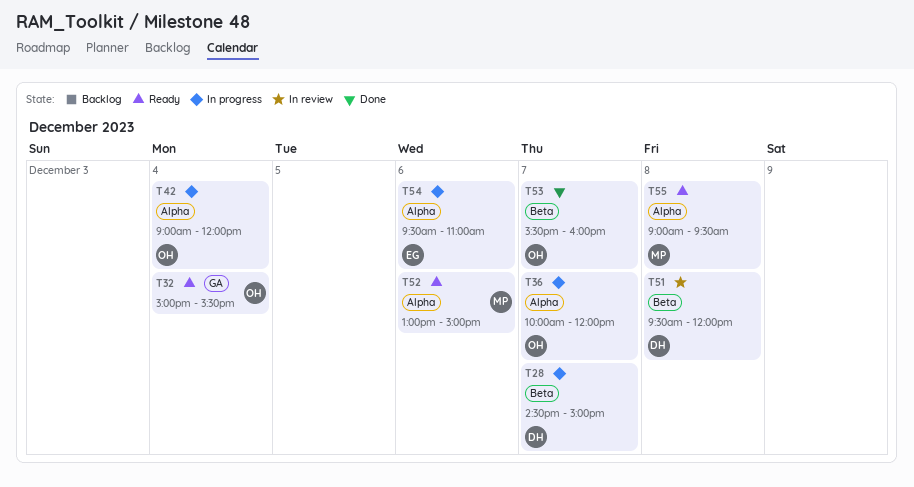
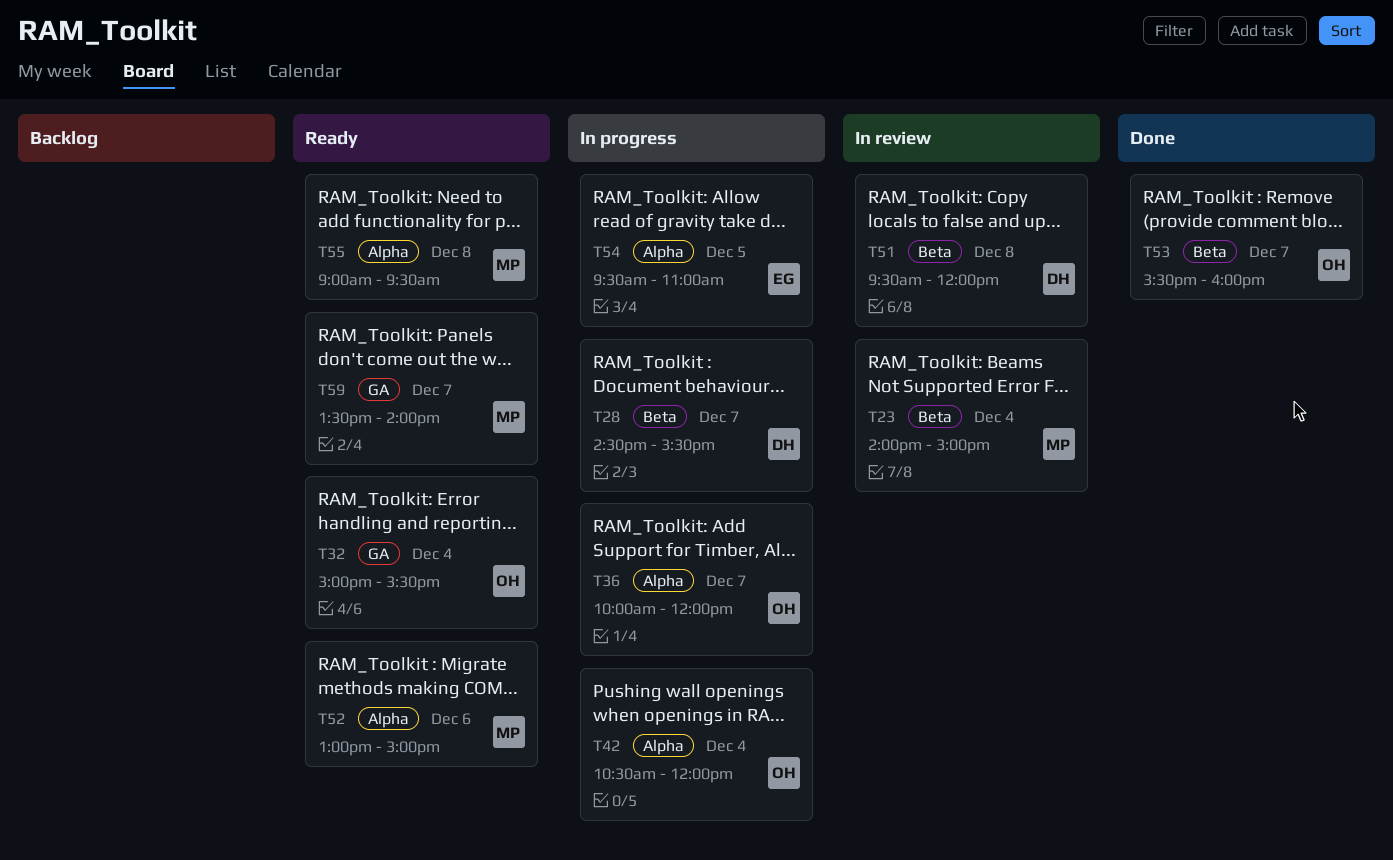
T23: none -> present
T28, ends: 15:00 -> 15:30
T42, begins: 09:00 -> 10:30
T54, day: Dec 6 -> Dec 5
T59: none -> present

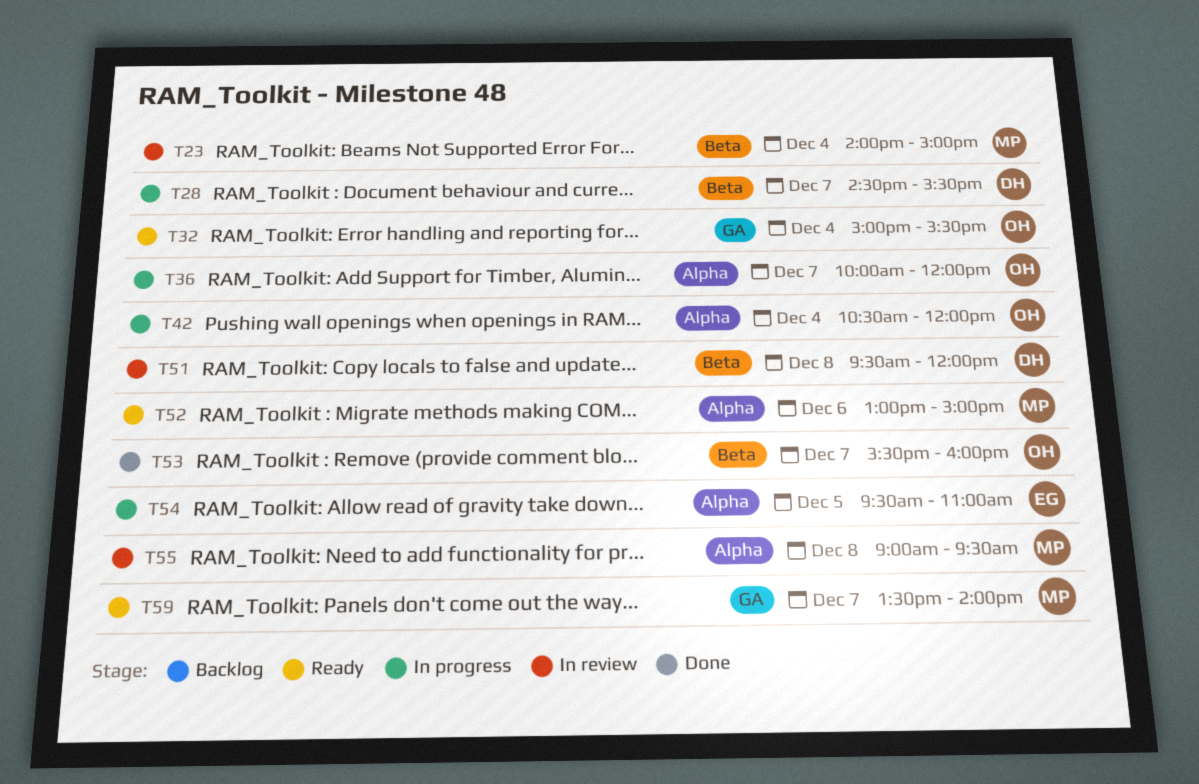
T55, status: Ready -> In review

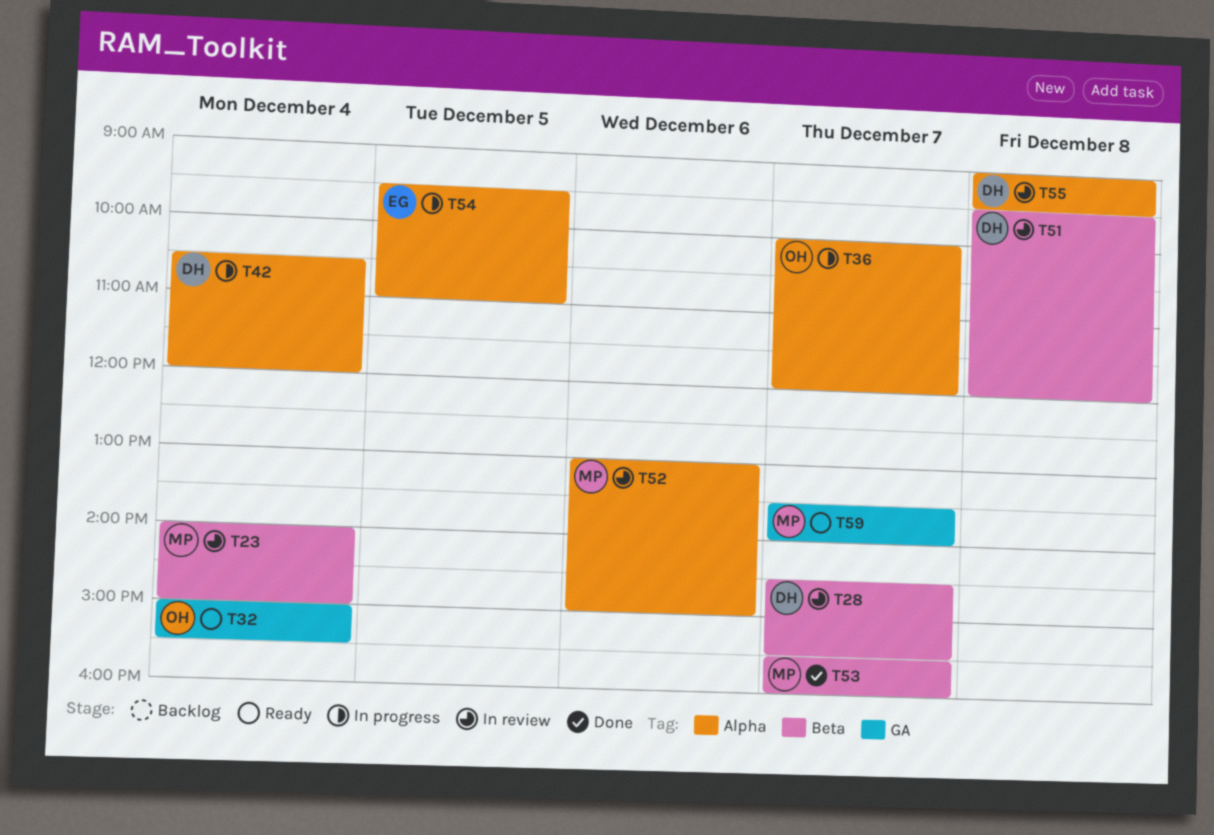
T28, status: In progress -> In review
T42, owner: OH -> DH
T52, status: Ready -> In review
T53, owner: OH -> MP
T55, owner: MP -> DH

